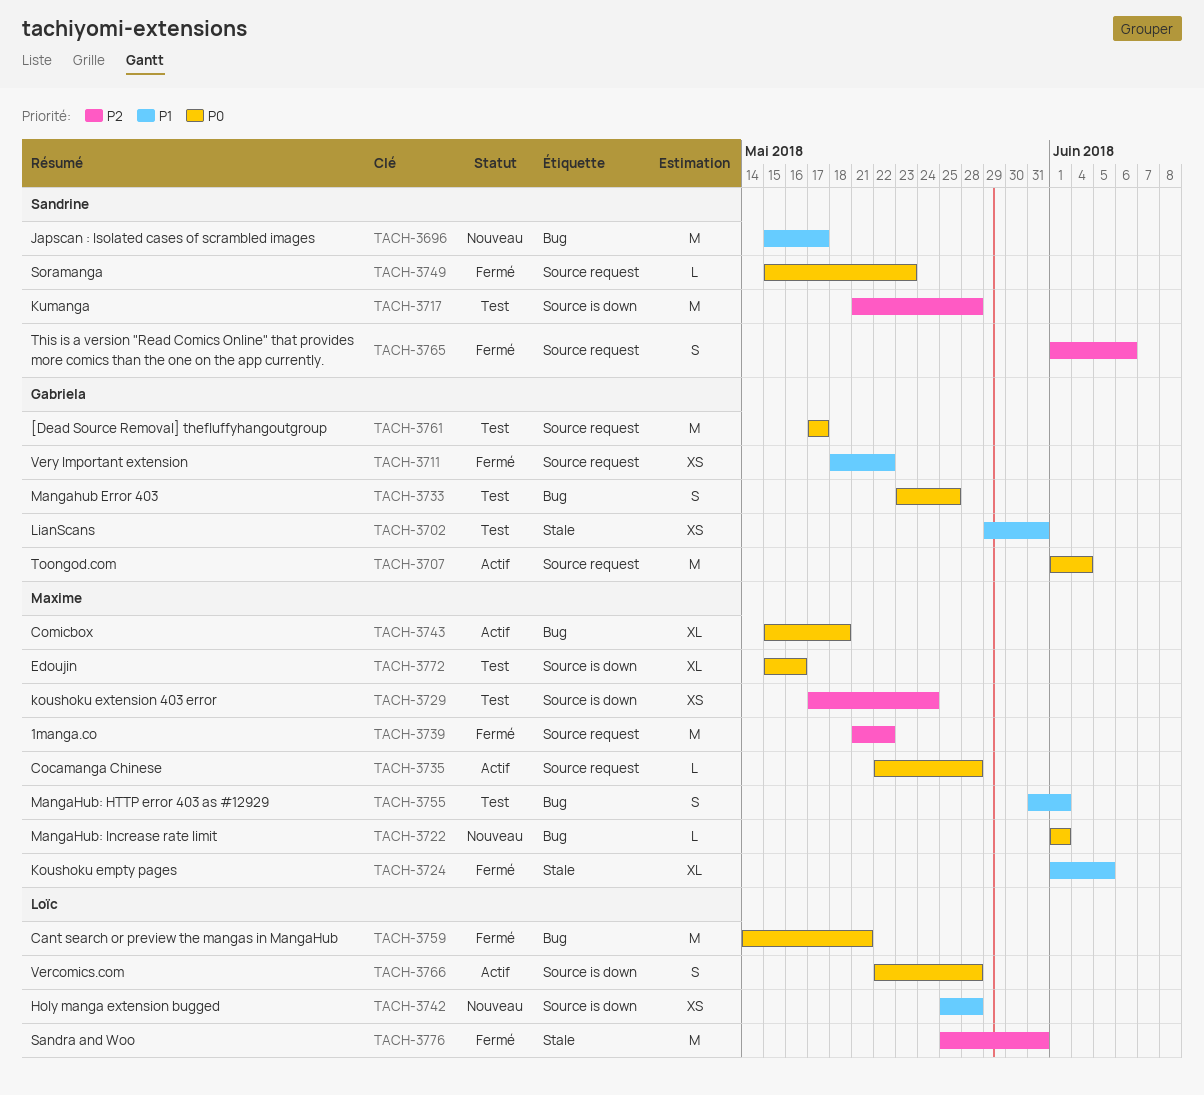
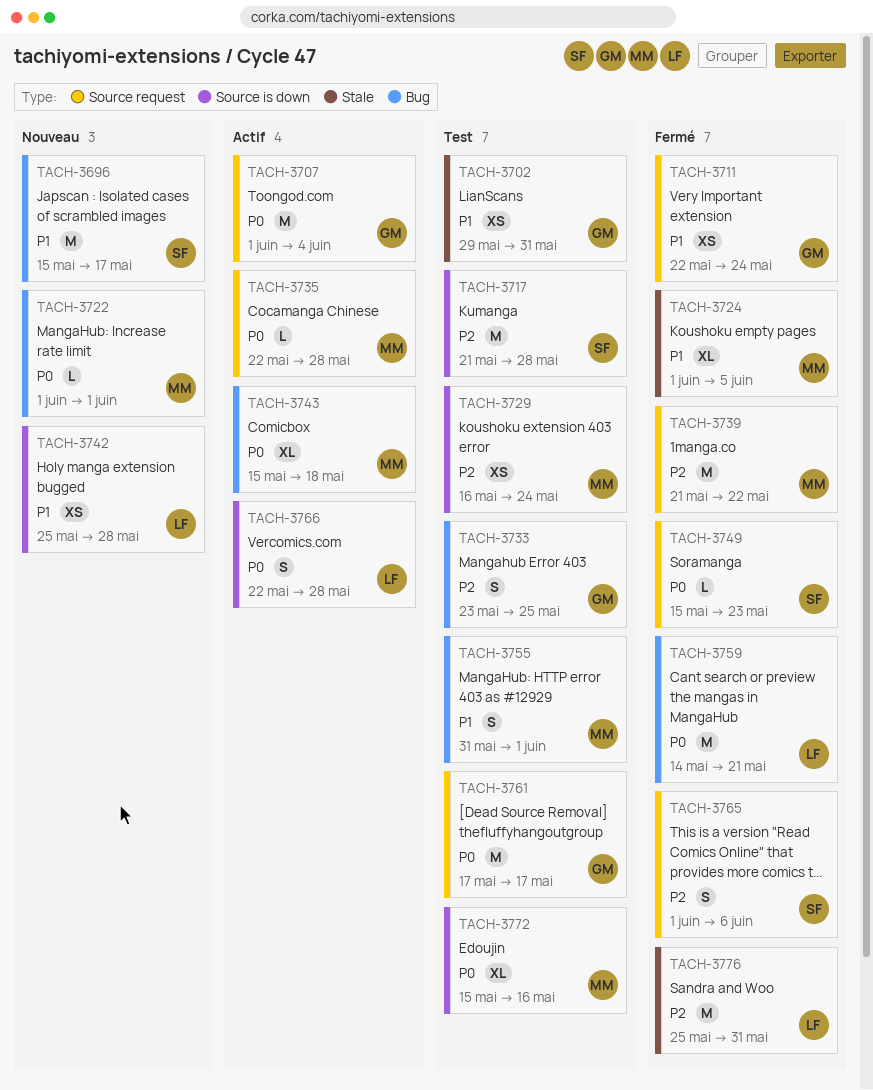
TACH-3711, start: May 18 -> May 22
TACH-3711, due: May 22 -> May 24
TACH-3729, start: May 17 -> May 16
TACH-3733, priority: P0 -> P2

